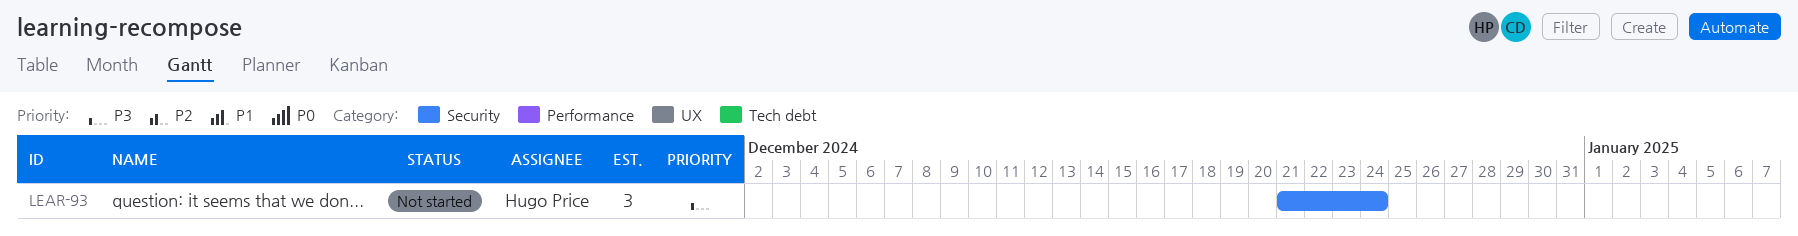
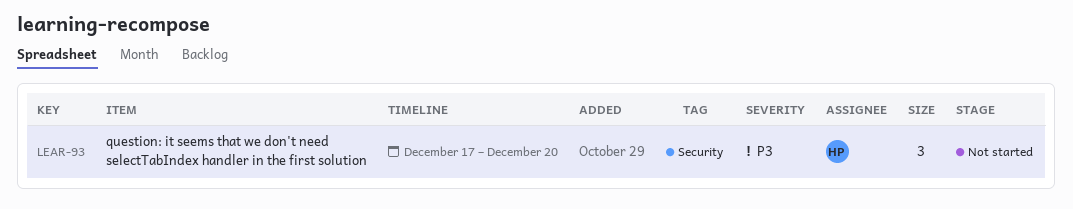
LEAR-93, start: Dec 21 -> Dec 17
LEAR-93, due: Dec 24 -> Dec 20

